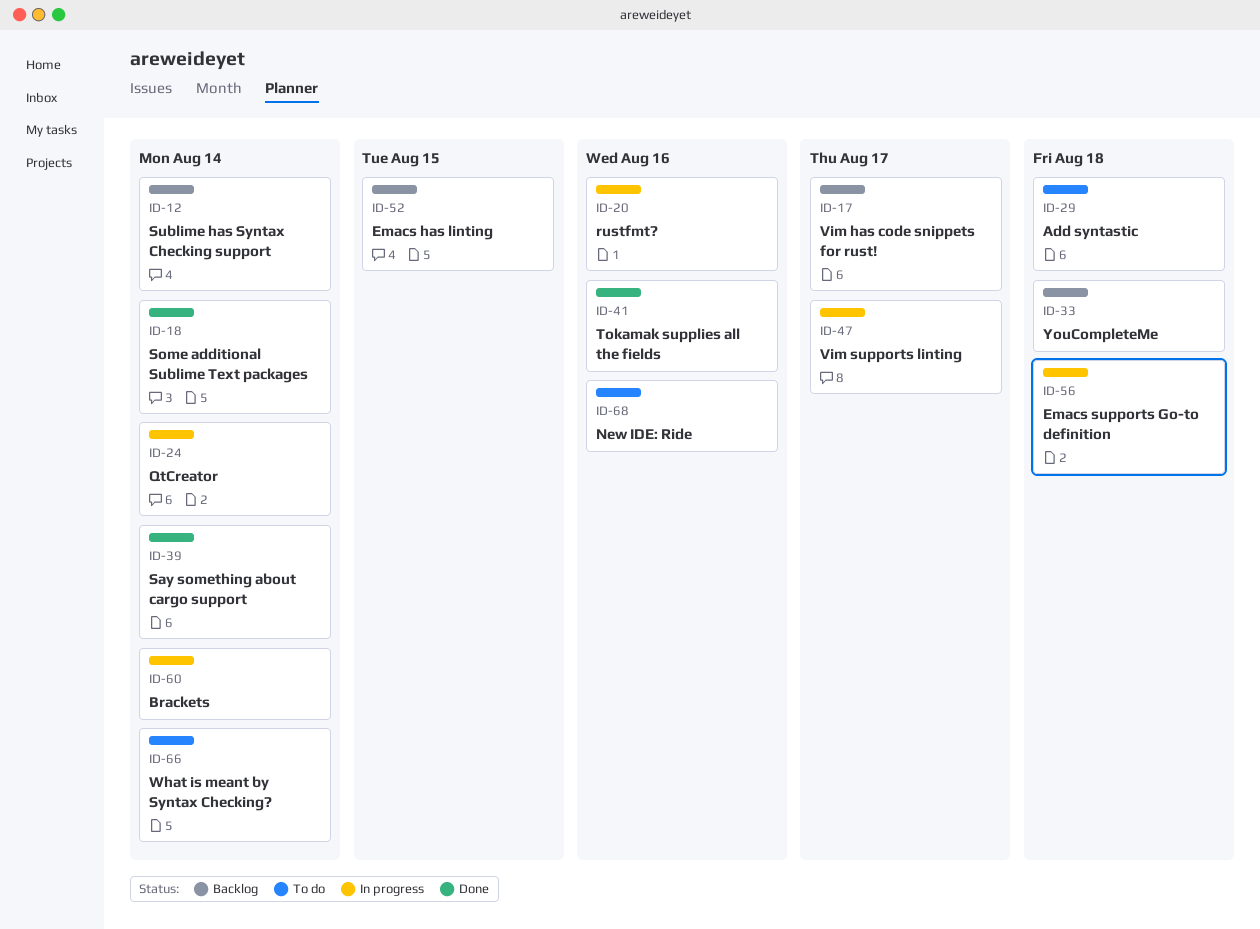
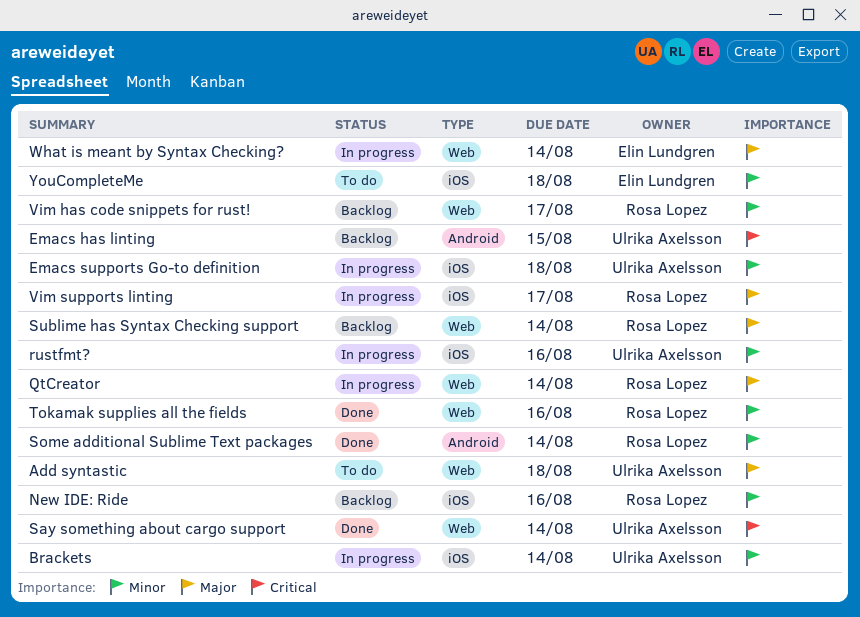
New IDE: Ride, status: To do -> Backlog
What is meant by Syntax Checking?, status: To do -> In progress
YouCompleteMe, status: Backlog -> To do

